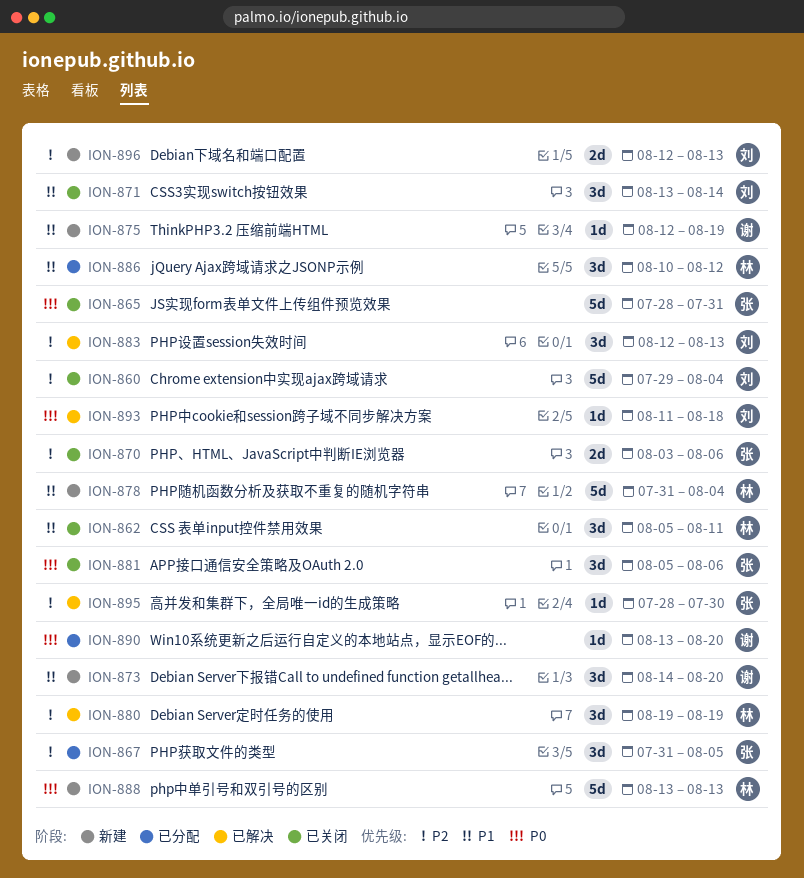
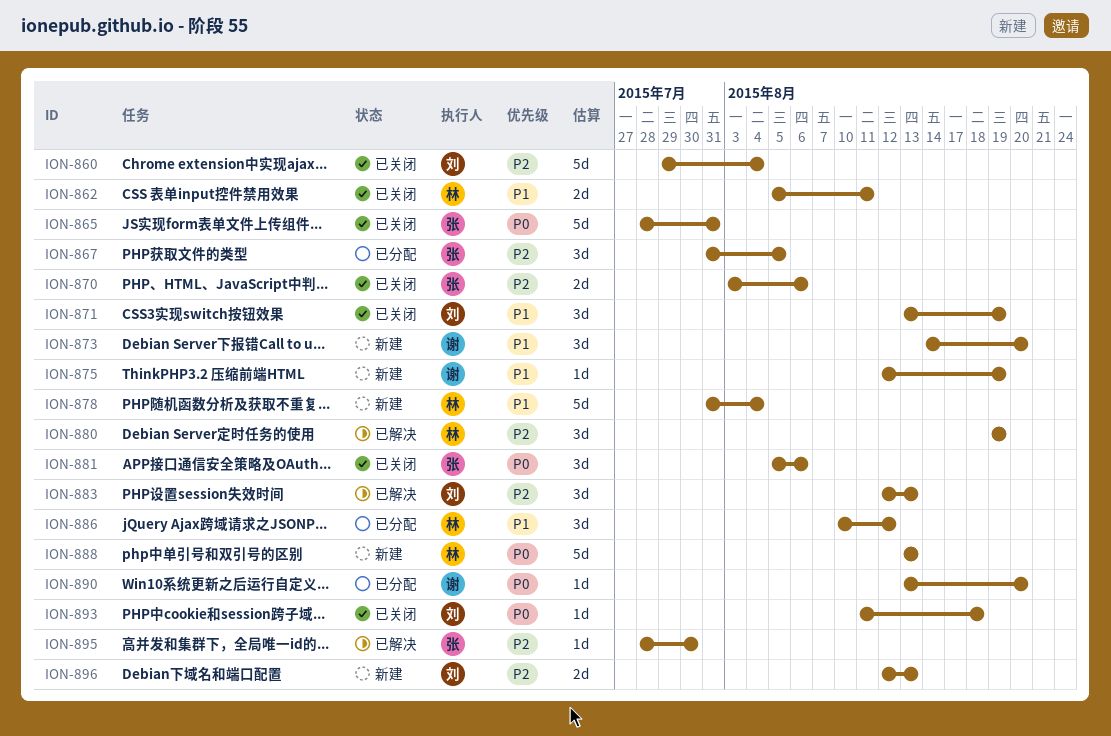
ION-862, estimate: 3d -> 2d
ION-871, due: Aug 14 -> Aug 19
ION-893, status: 已解决 -> 已关闭

